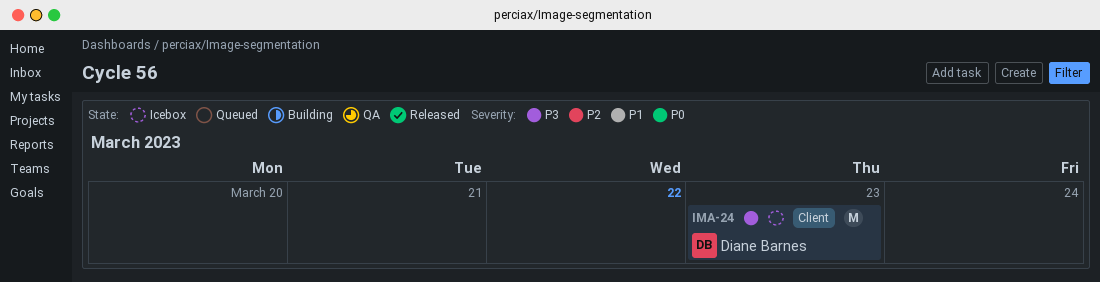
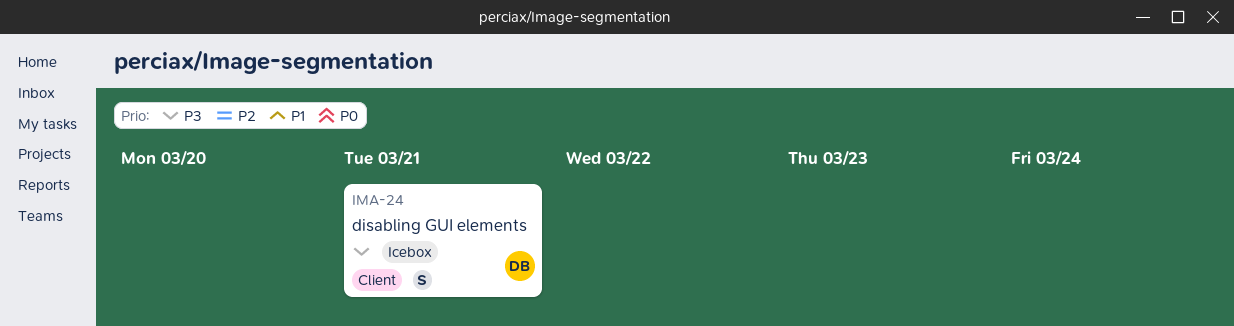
IMA-24, estimate: M -> S
IMA-24, due: Mar 23 -> Mar 21

